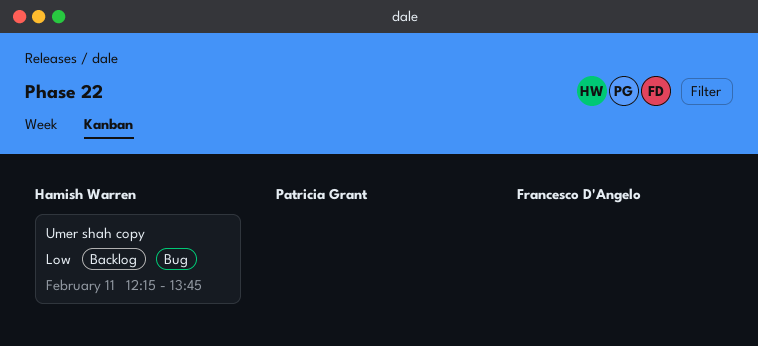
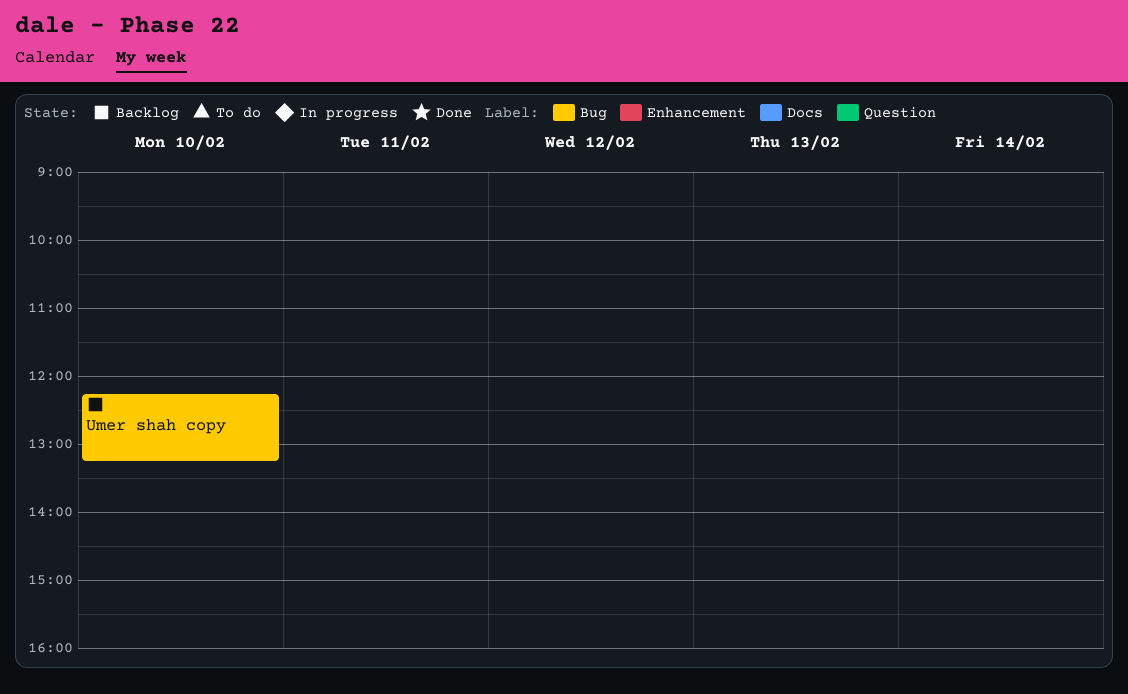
Umer shah copy, day: Feb 11 -> Feb 10
Umer shah copy, ends: 13:45 -> 13:15

